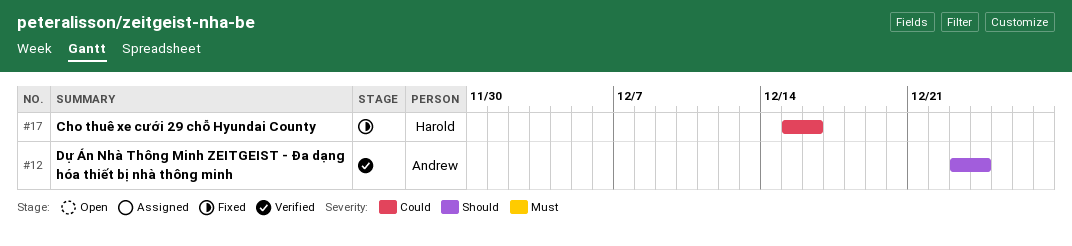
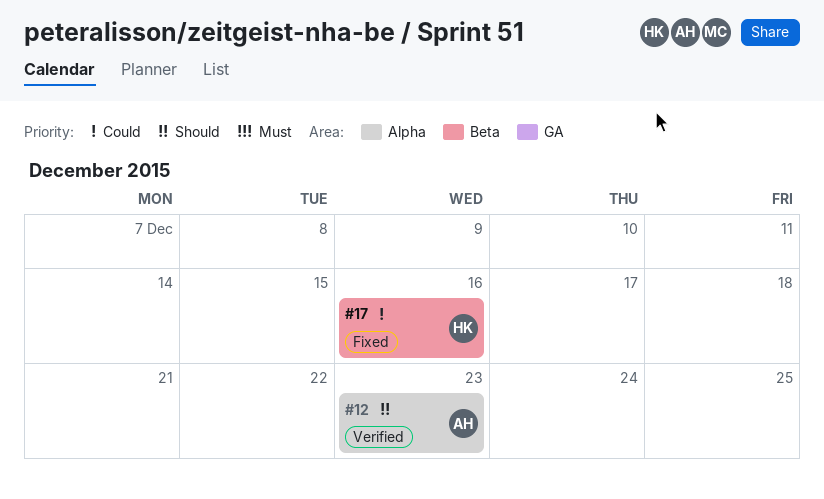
#12, due: Dec 24 -> Dec 23

